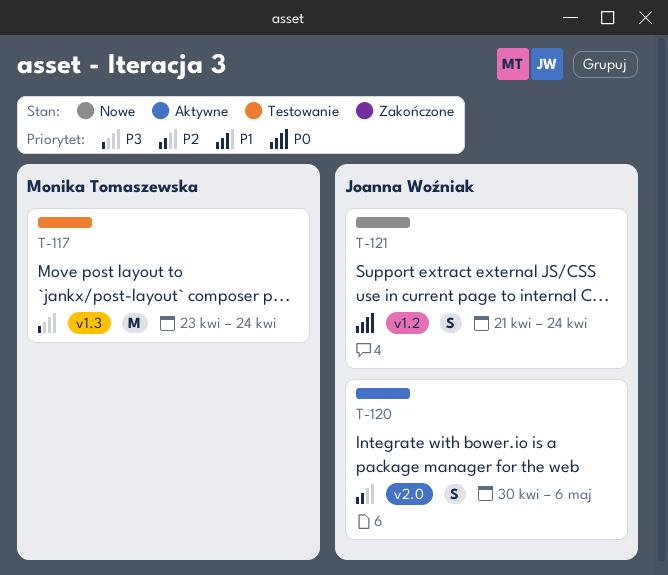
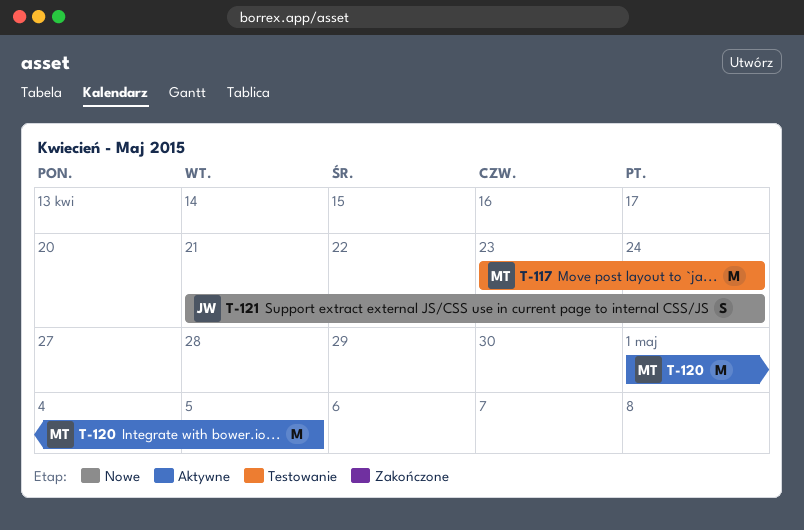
T-120, owner: Joanna Woźniak -> Monika Tomaszewska
T-120, estimate: S -> M
T-120, start: Apr 30 -> May 1
T-120, due: May 6 -> May 5

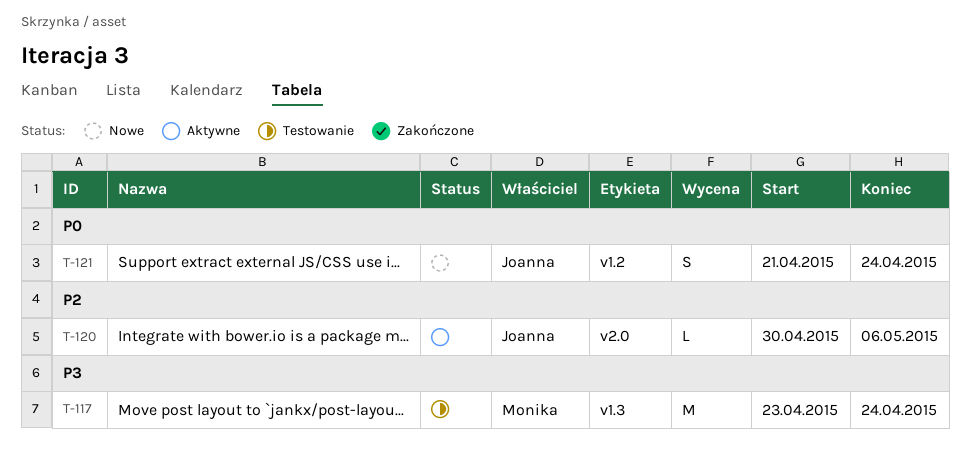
T-120, owner: Monika -> Joanna
T-120, estimate: M -> L
T-120, start: May 1 -> Apr 30
T-120, due: May 5 -> May 6

